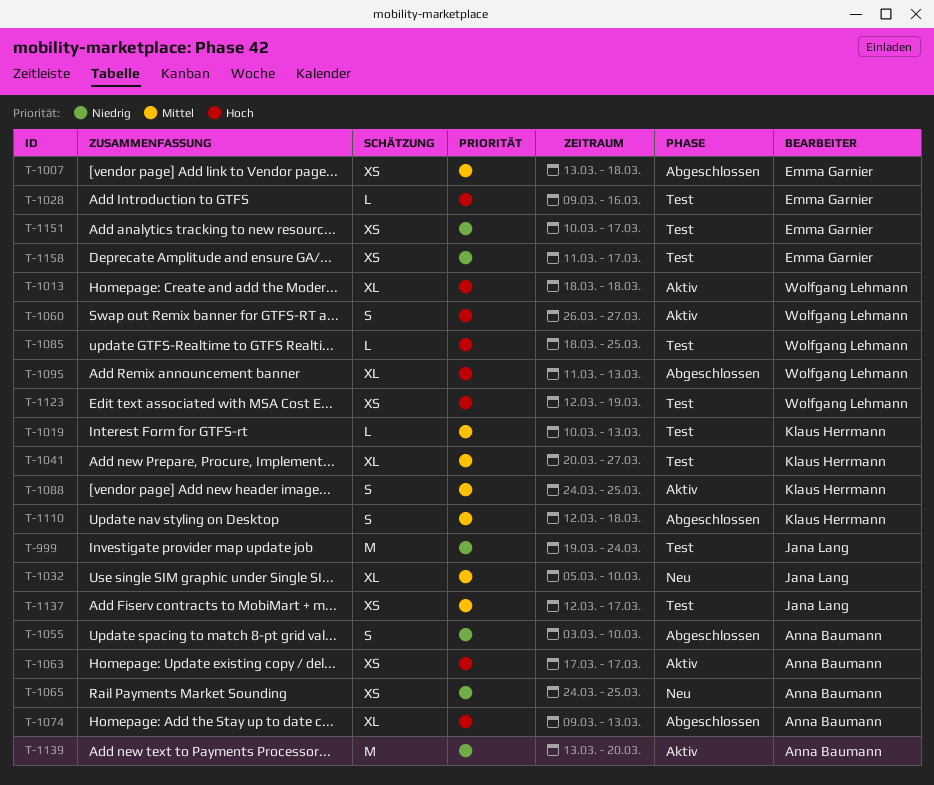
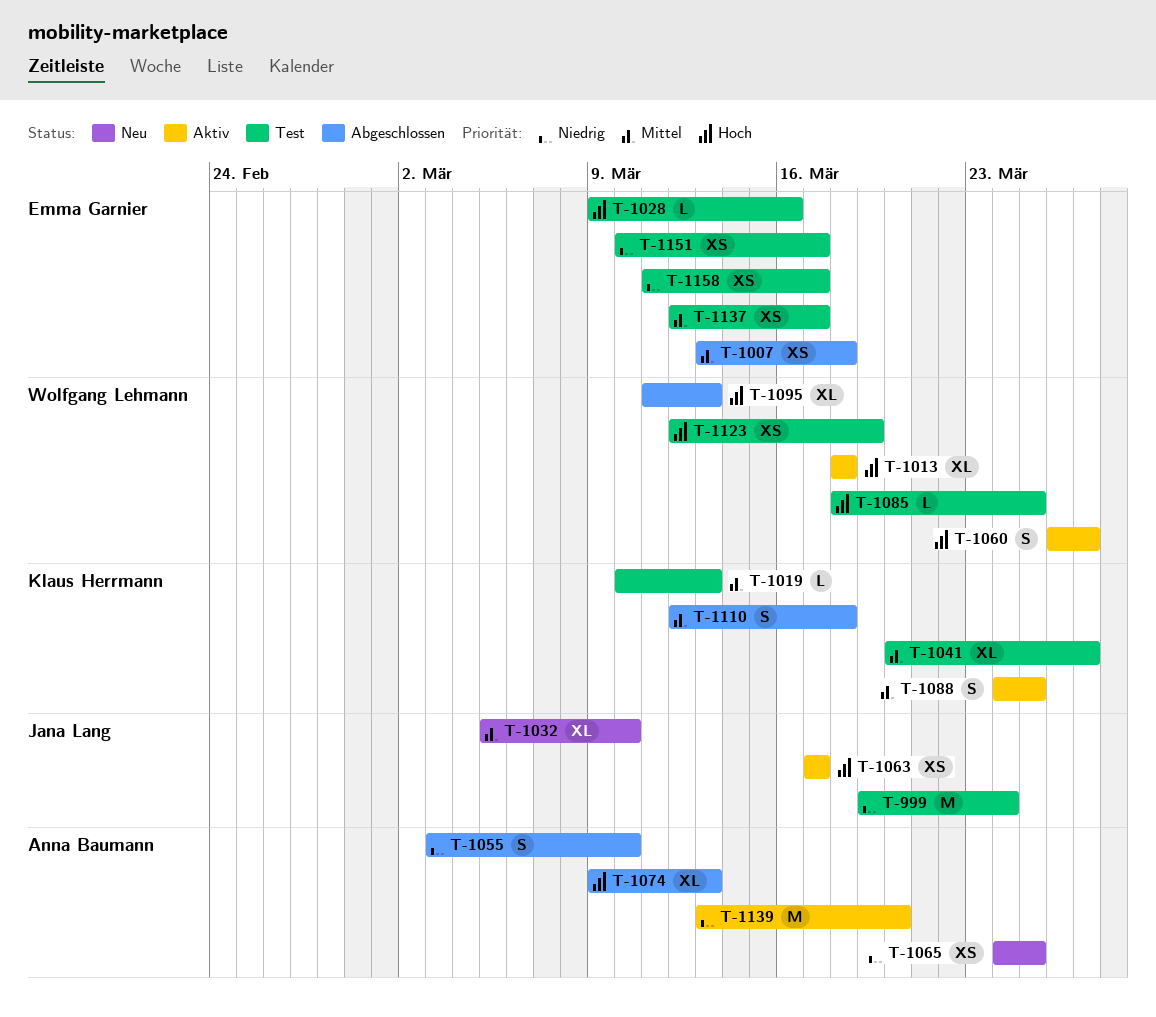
T-1063, owner: Anna Baumann -> Jana Lang
T-1137, owner: Jana Lang -> Emma Garnier

